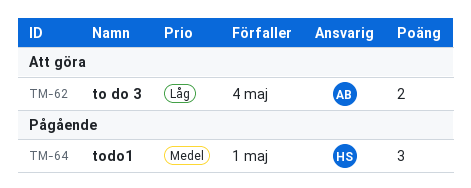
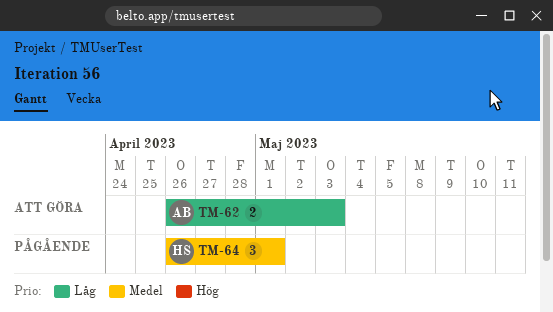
TM-62, due: May 4 -> May 3

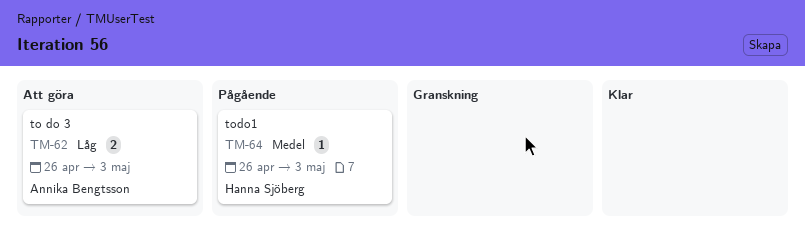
TM-64, estimate: 3 -> 1
TM-64, due: May 1 -> May 3

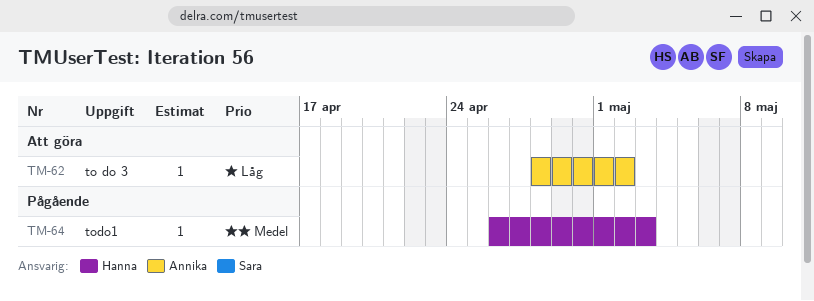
TM-62, estimate: 2 -> 1
TM-62, start: Apr 26 -> Apr 28
TM-62, due: May 3 -> May 2

